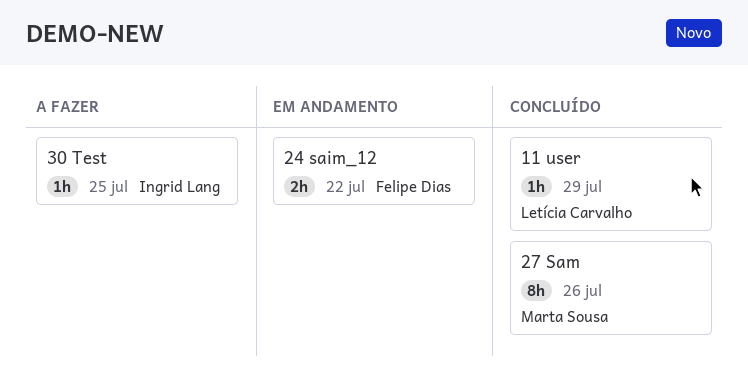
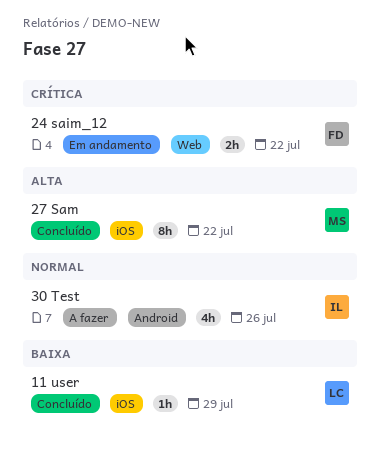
27 Sam, due: Jul 26 -> Jul 22
30 Test, estimate: 1h -> 4h
30 Test, due: Jul 25 -> Jul 26

